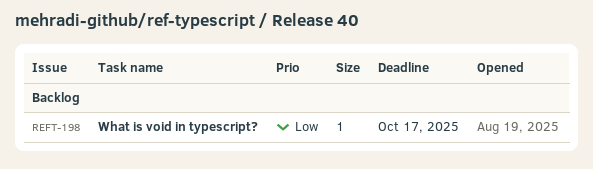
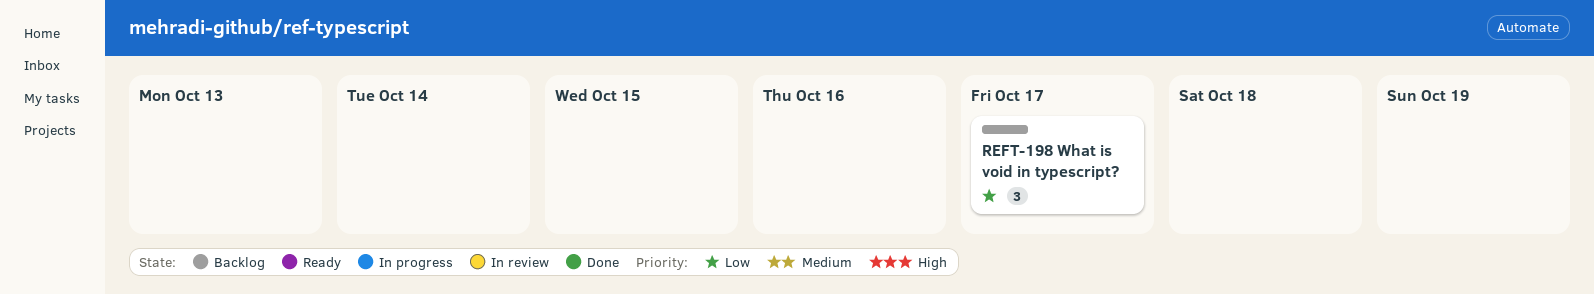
REFT-198, estimate: 1 -> 3

